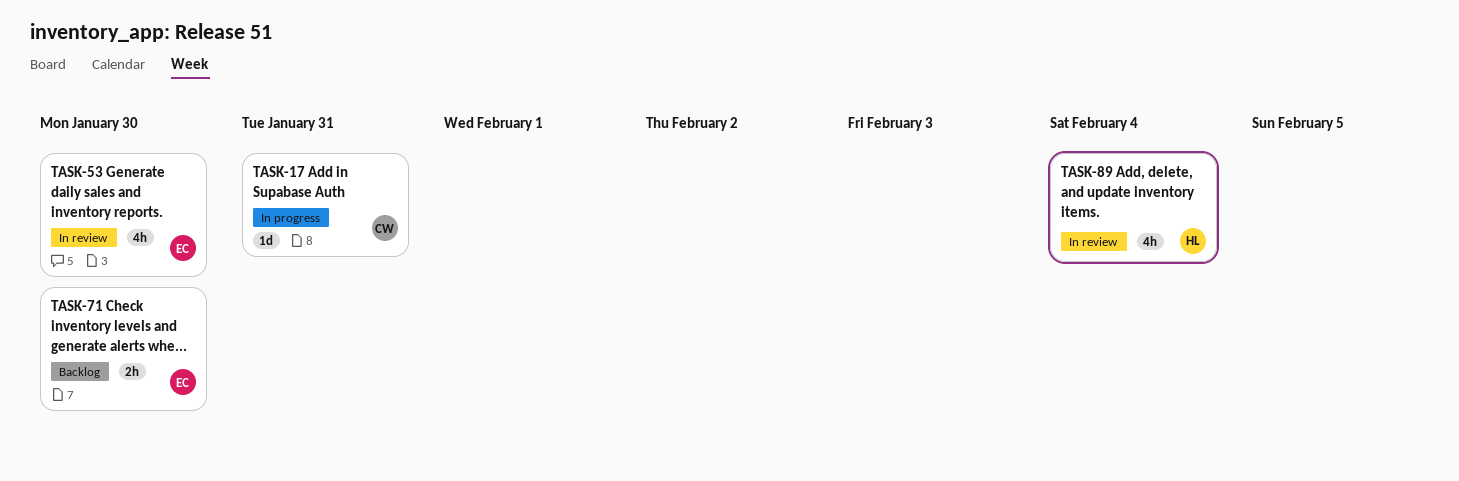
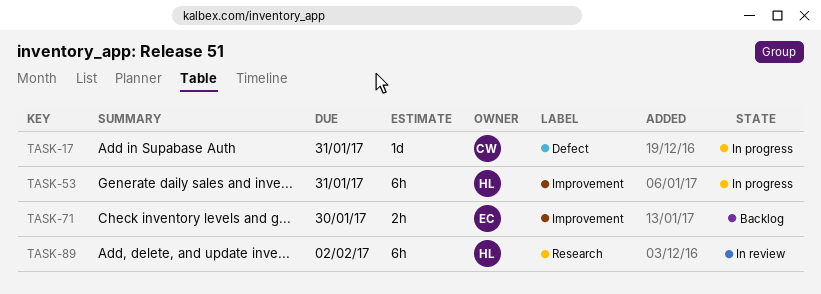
TASK-53, status: In review -> In progress
TASK-53, owner: EC -> HL
TASK-53, estimate: 4h -> 6h
TASK-53, due: Jan 30 -> Jan 31
TASK-89, estimate: 4h -> 6h
TASK-89, due: Feb 4 -> Feb 2

